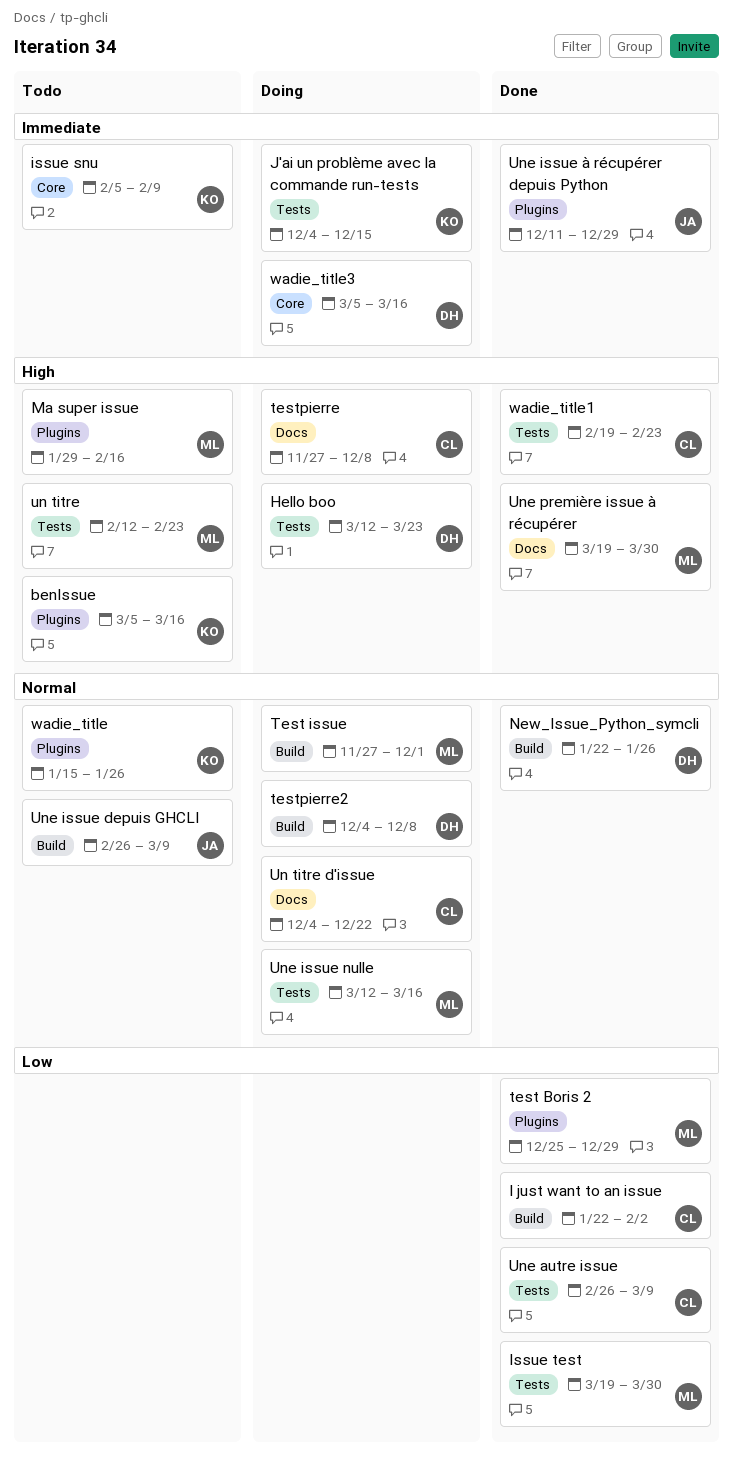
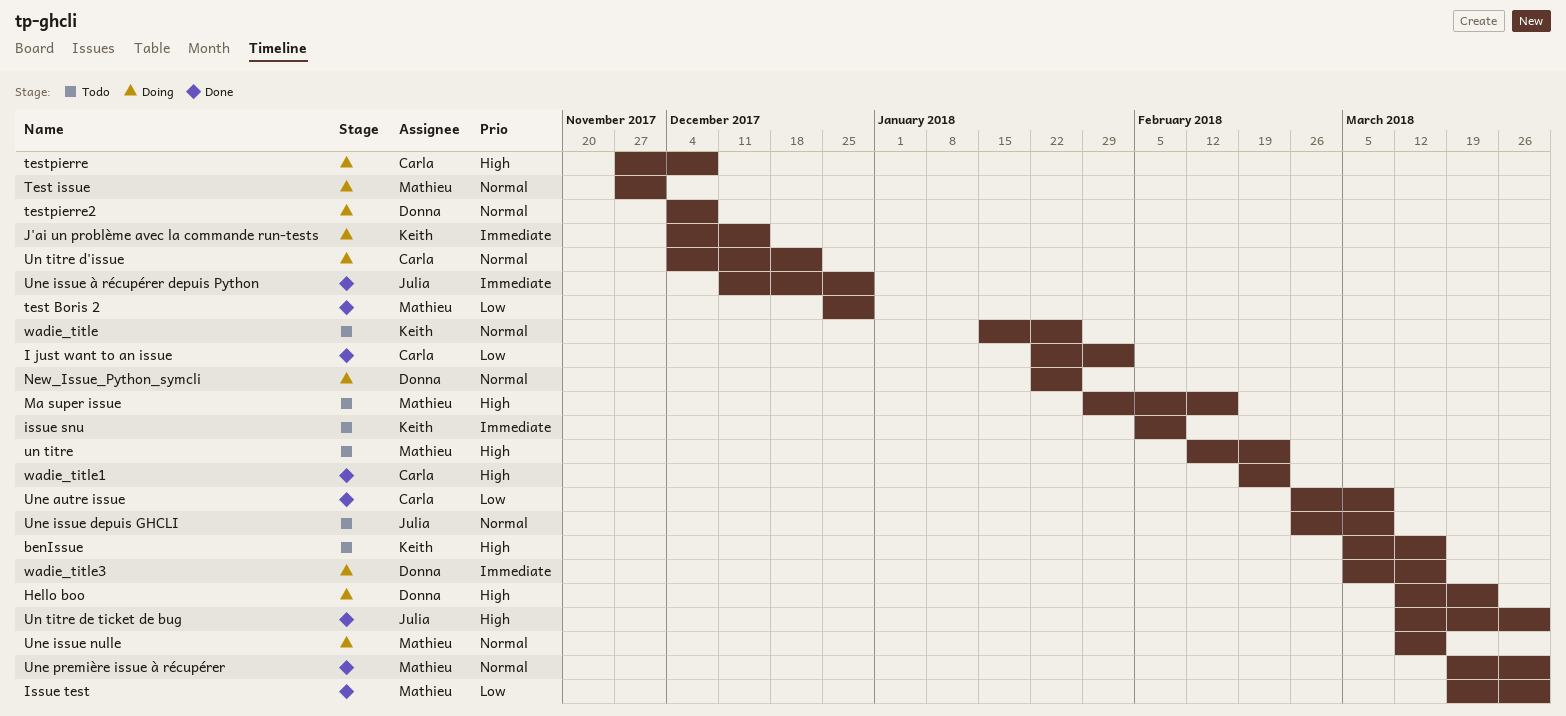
New_Issue_Python_symcli, status: Done -> Doing
Un titre de ticket de bug: none -> present
Une première issue à récupérer, priority: High -> Normal

